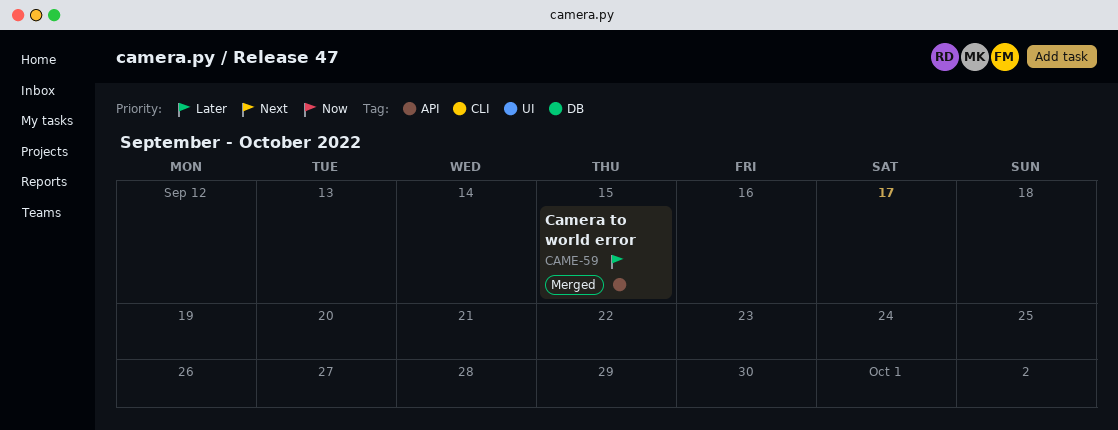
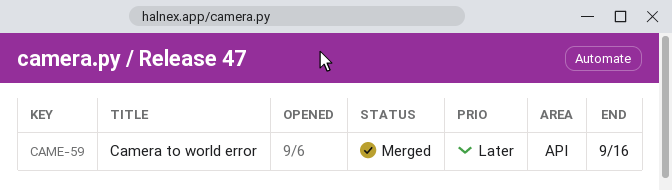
CAME-59, due: Sep 15 -> Sep 16

